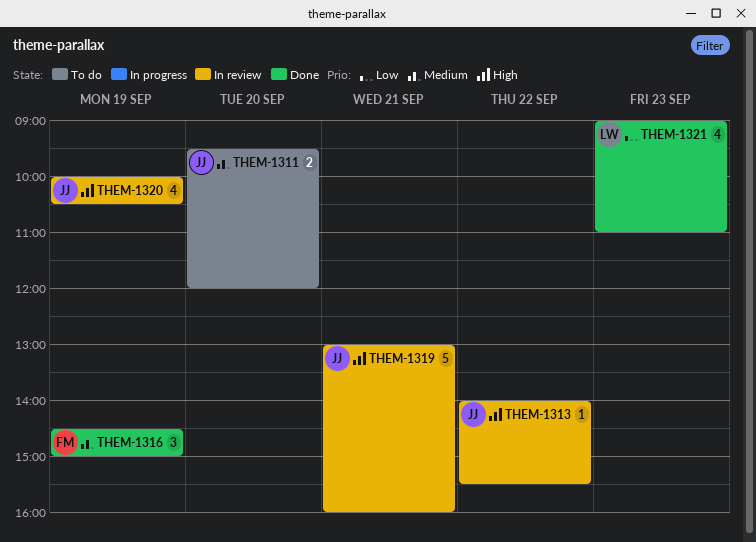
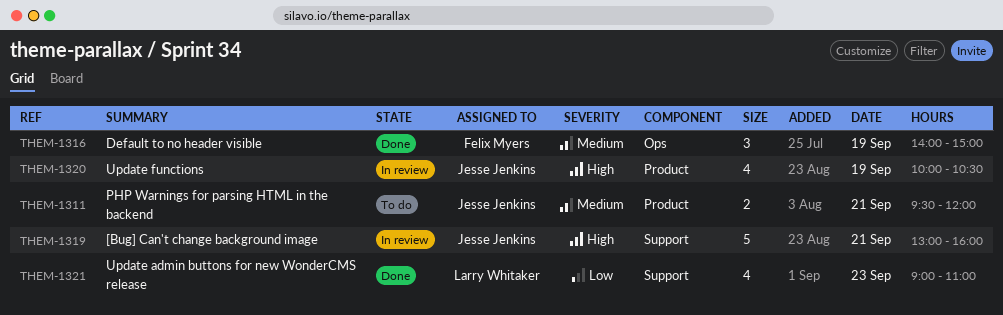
THEM-1311, day: Sep 20 -> Sep 21
THEM-1313: present -> none
THEM-1316, begins: 14:30 -> 14:00

